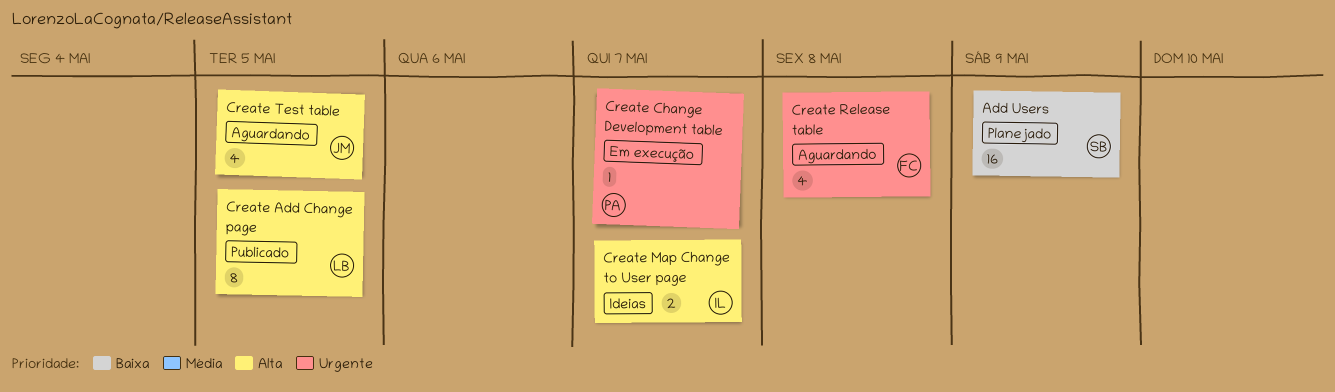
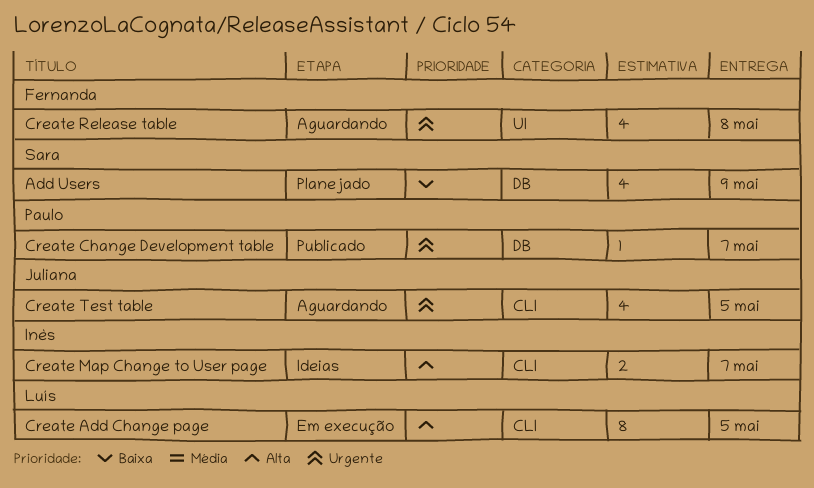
Add Users, estimate: 16 -> 4
Create Add Change page, status: Publicado -> Em execução
Create Change Development table, status: Em execução -> Publicado
Create Test table, priority: Alta -> Urgente

